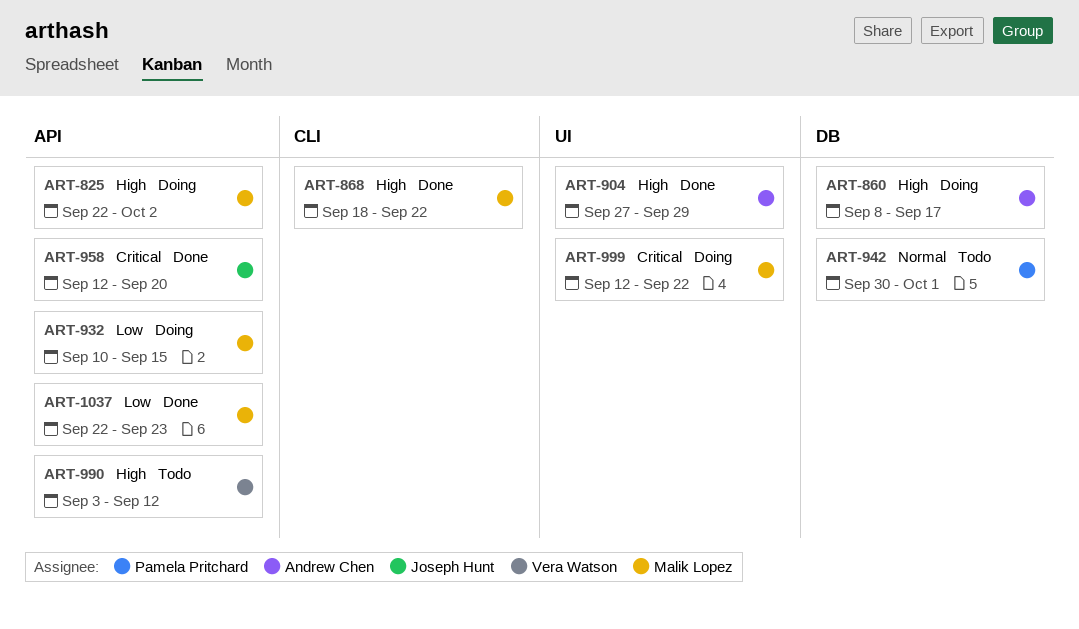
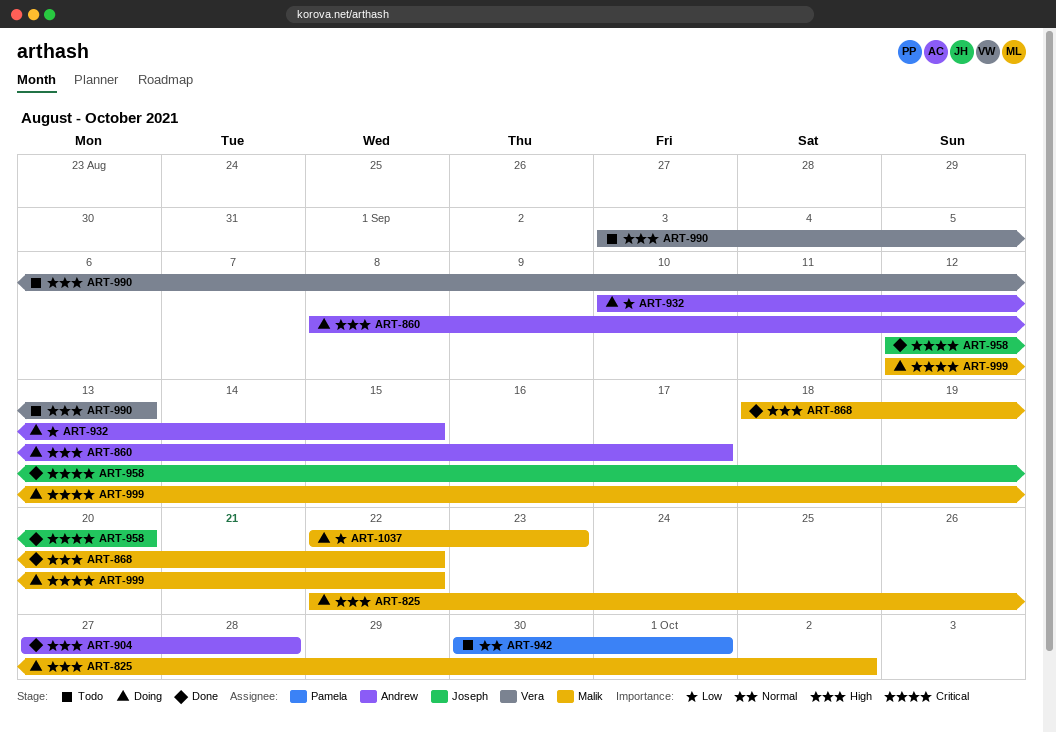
ART-904, due: Sep 29 -> Sep 28
ART-932, owner: Malik Lopez -> Andrew Chen
ART-990, due: Sep 12 -> Sep 13
ART-1037, status: Done -> Doing

